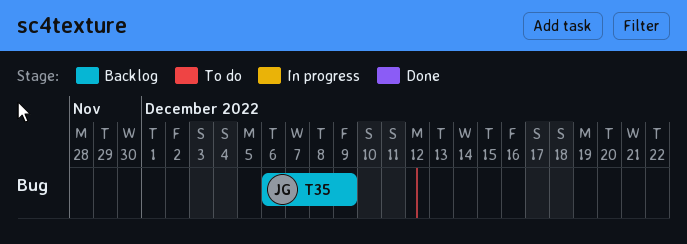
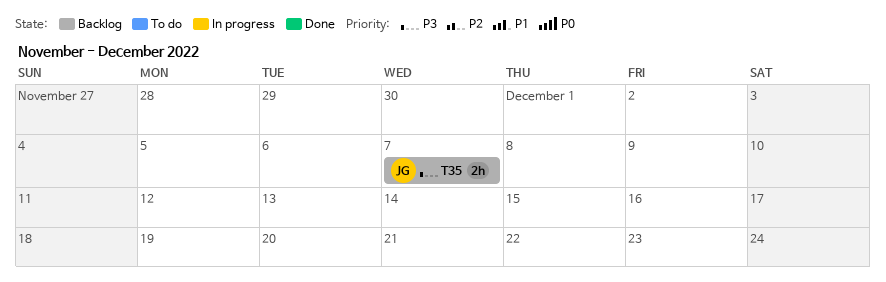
T35, start: Dec 6 -> Dec 7
T35, due: Dec 9 -> Dec 7

